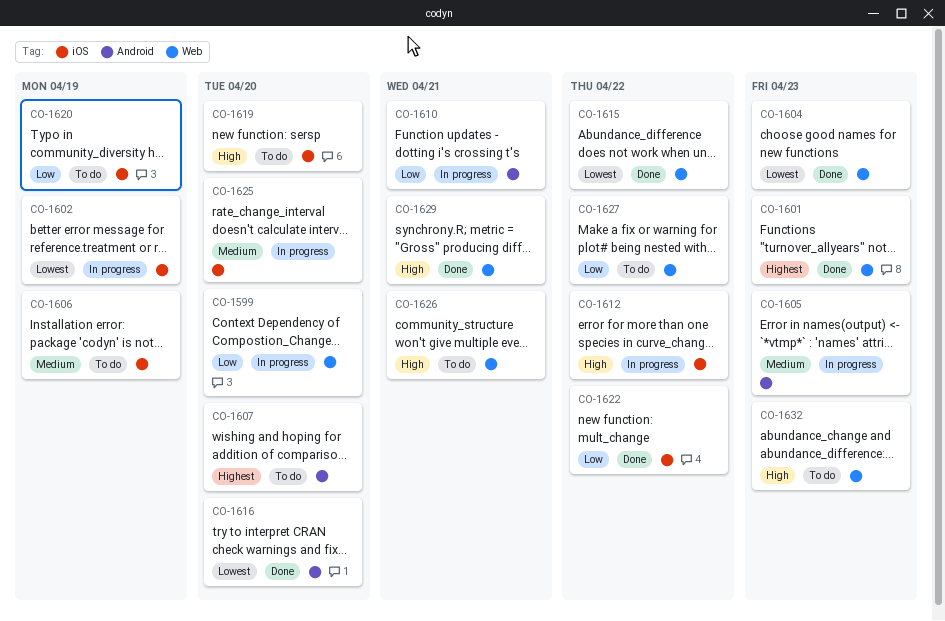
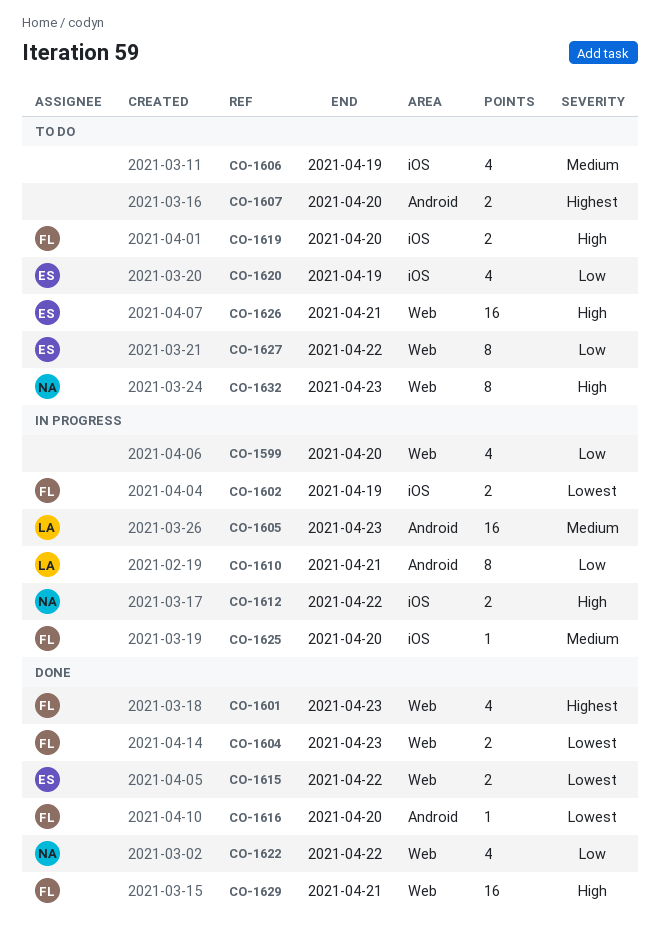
CO-1622, label: iOS -> Web

